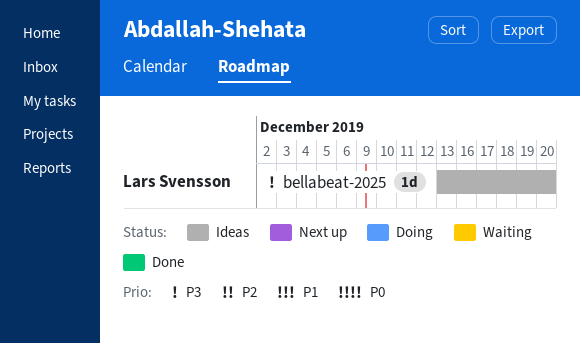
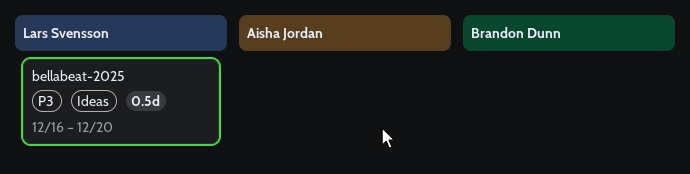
bellabeat-2025, estimate: 1d -> 0.5d
bellabeat-2025, start: Dec 13 -> Dec 16

